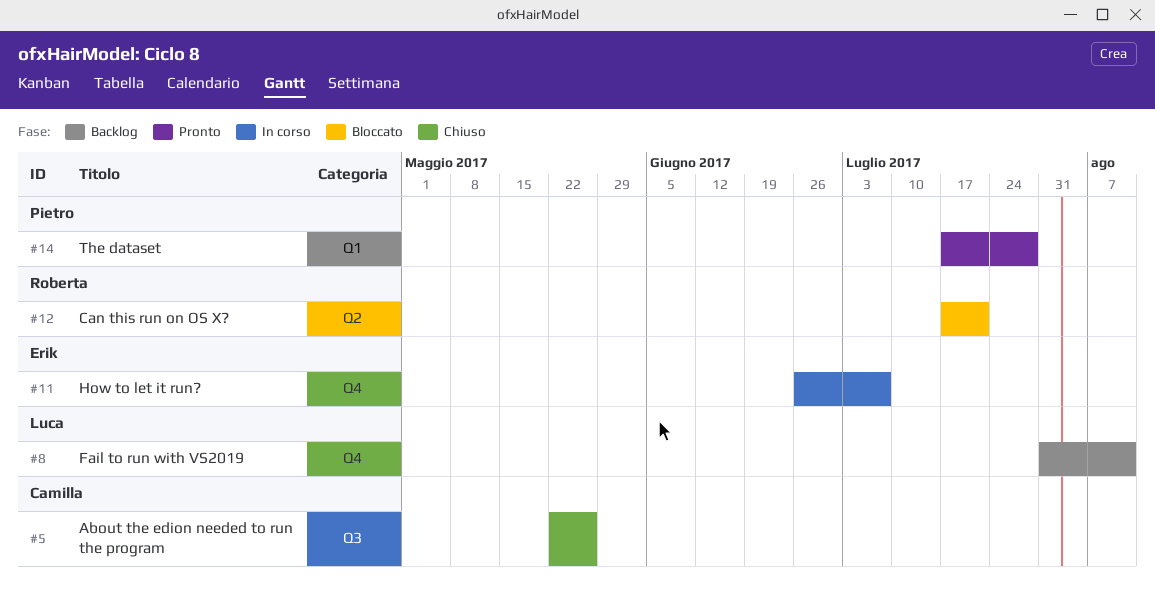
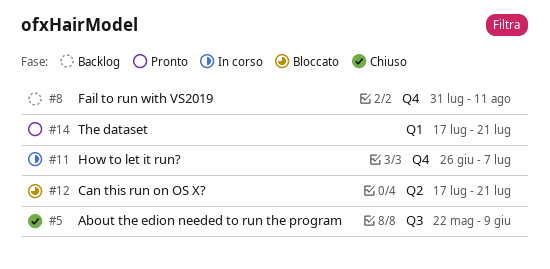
#5, due: May 26 -> Jun 9
#14, due: Jul 28 -> Jul 21

